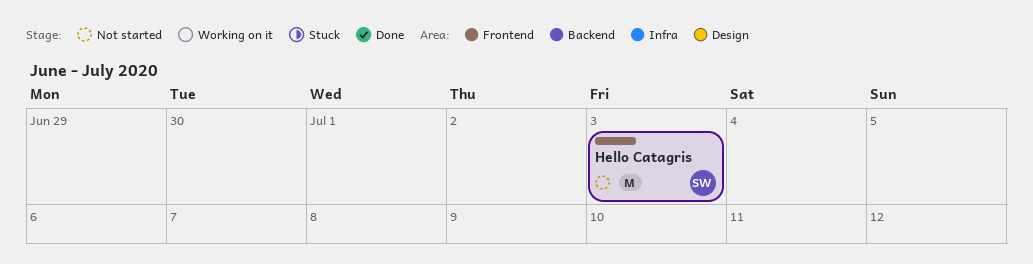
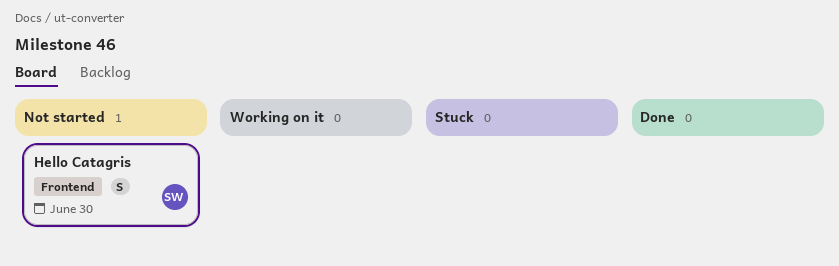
Hello Catagris, estimate: M -> S
Hello Catagris, due: Jul 3 -> Jun 30

